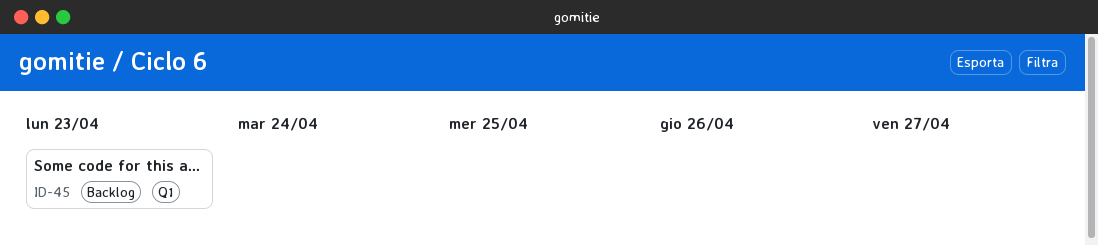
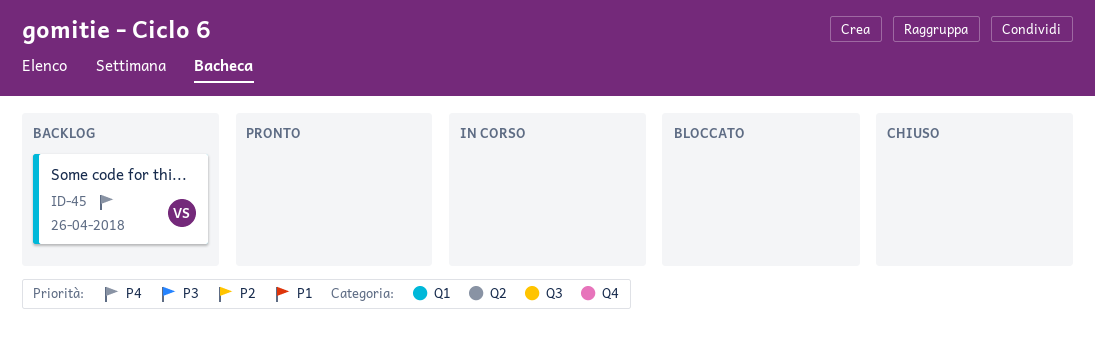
ID-45, due: Apr 23 -> Apr 26

